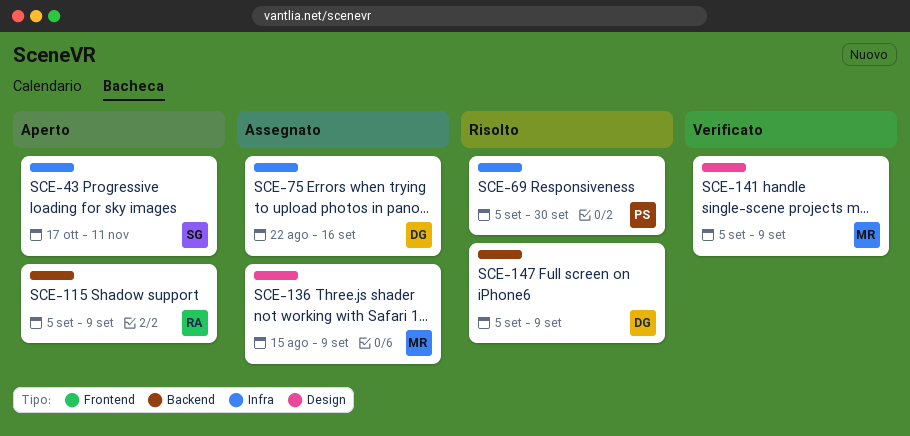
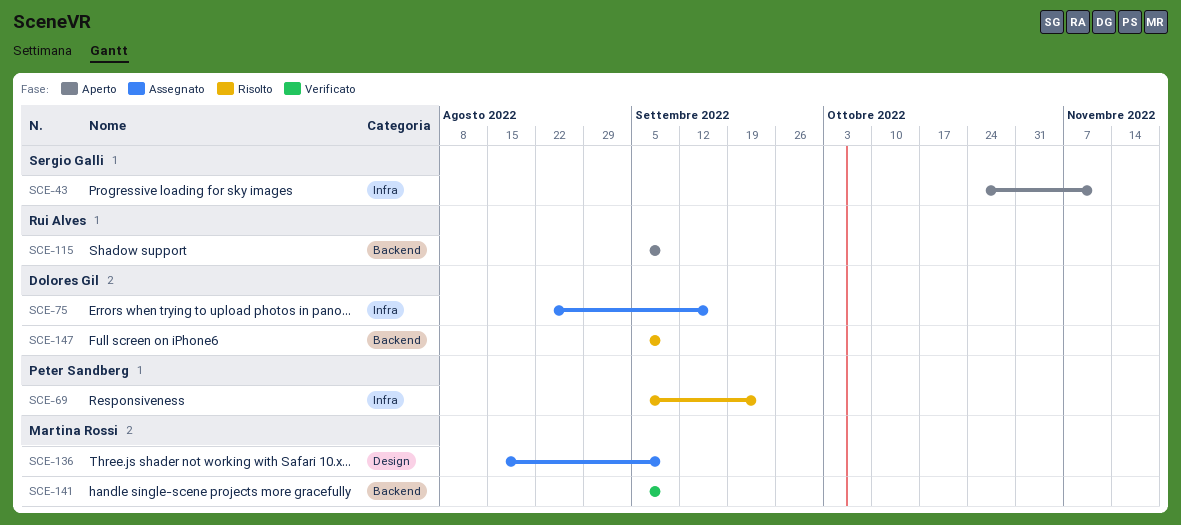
SCE-43, start: Oct 17 -> Oct 24
SCE-69, due: Sep 30 -> Sep 23
SCE-141, label: Design -> Backend

